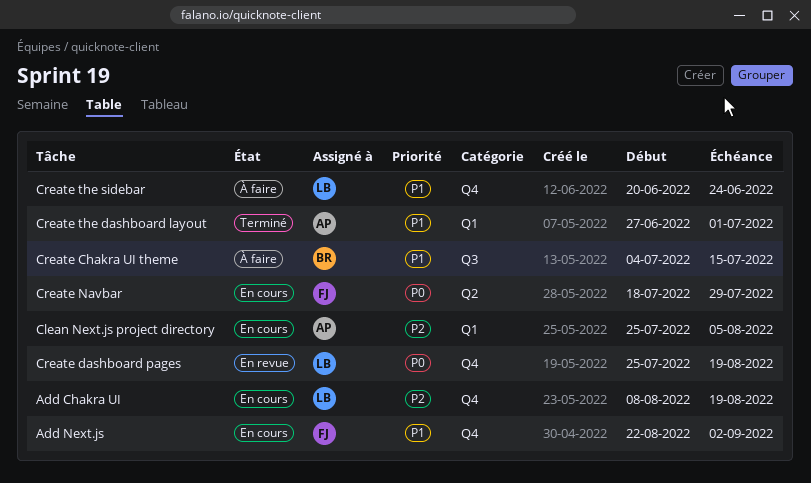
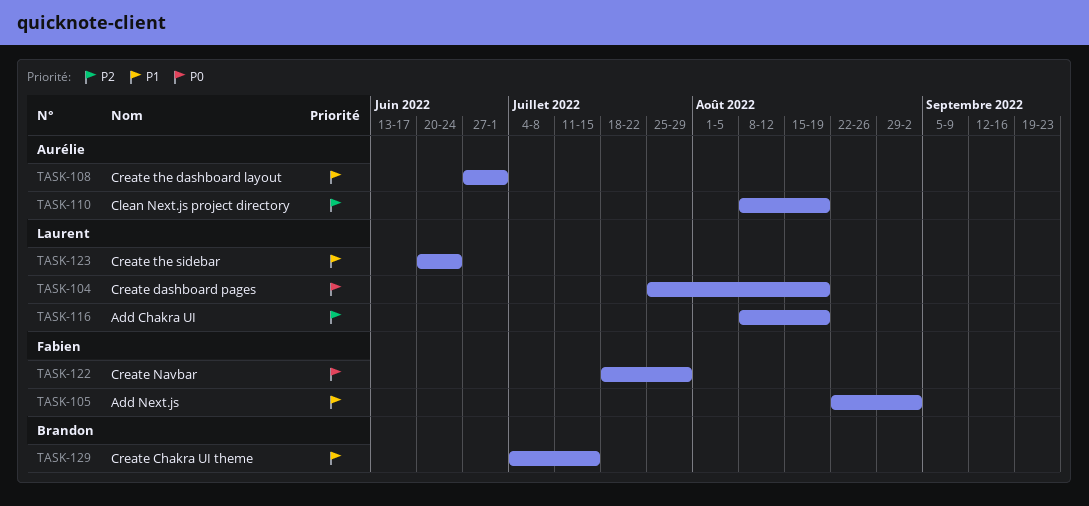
Clean Next.js project directory, start: Jul 25 -> Aug 8
Clean Next.js project directory, due: Aug 5 -> Aug 19

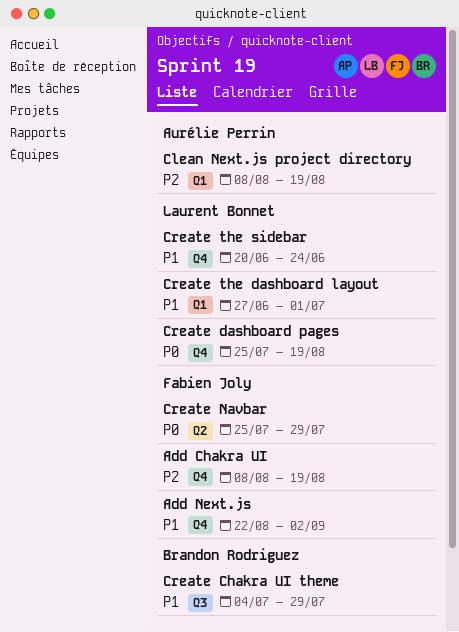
Add Chakra UI, owner: Laurent Bonnet -> Fabien Joly
Create Chakra UI theme, due: Jul 15 -> Jul 29
Create Navbar, start: Jul 18 -> Jul 25
Create the dashboard layout, owner: Aurélie Perrin -> Laurent Bonnet

